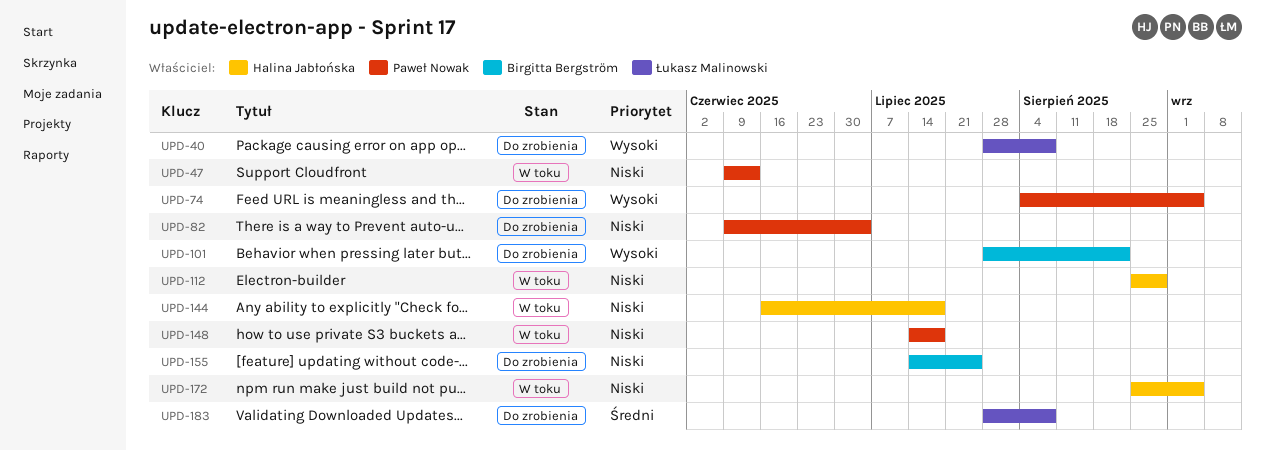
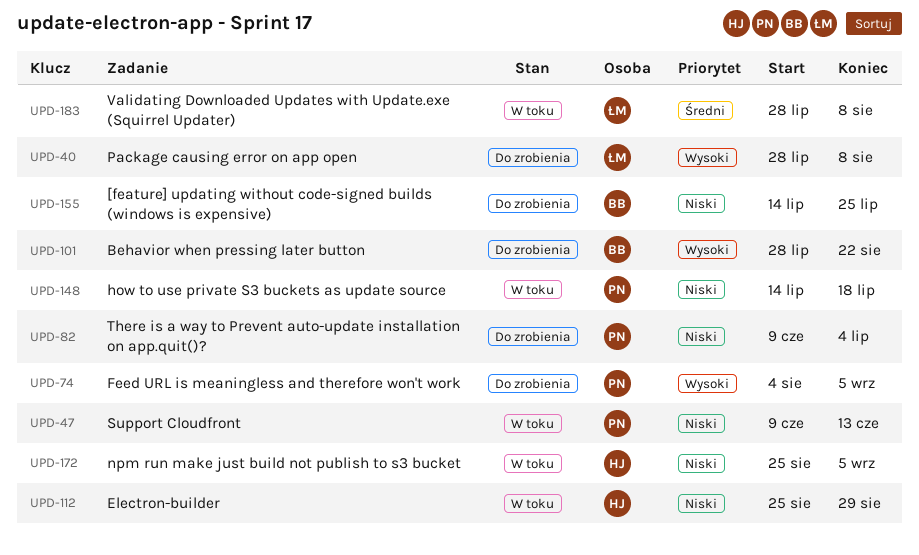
UPD-144: present -> none
UPD-183, status: Do zrobienia -> W toku

